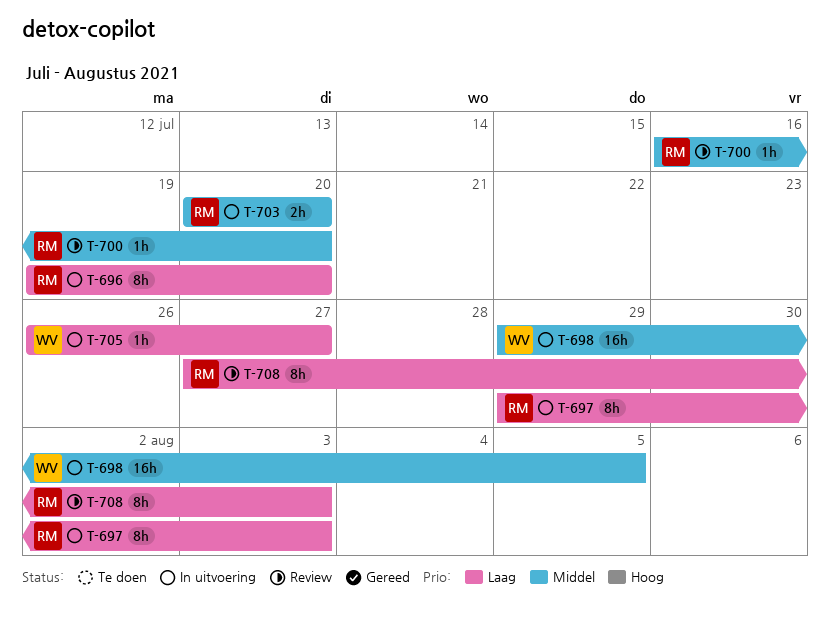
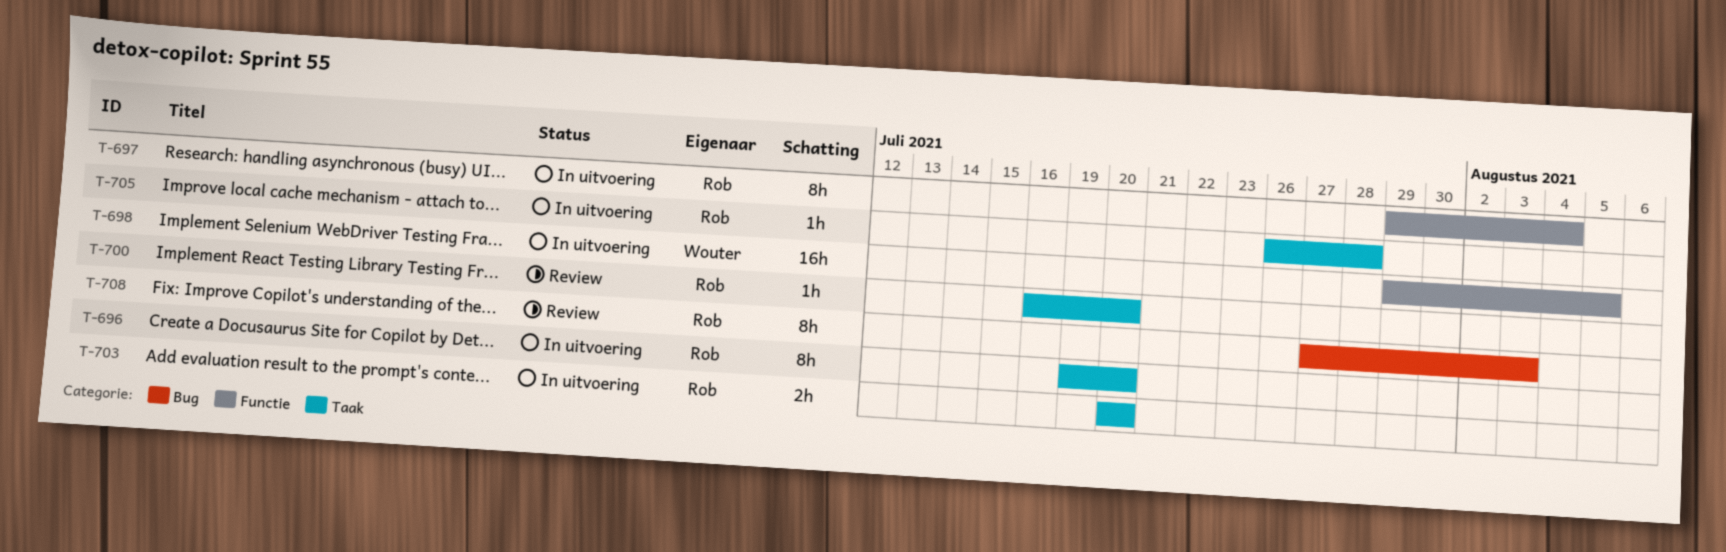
T-697, due: Aug 3 -> Aug 4
T-705, owner: Wouter -> Rob
T-705, due: Jul 27 -> Jul 28

